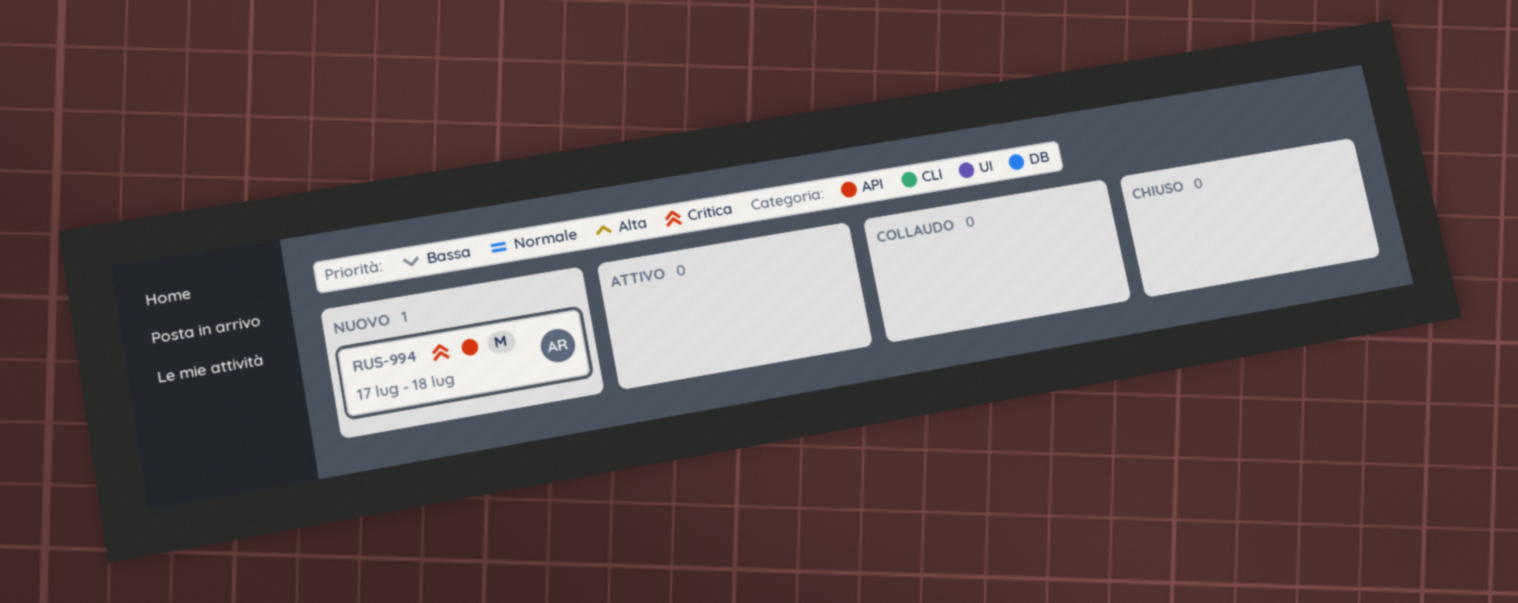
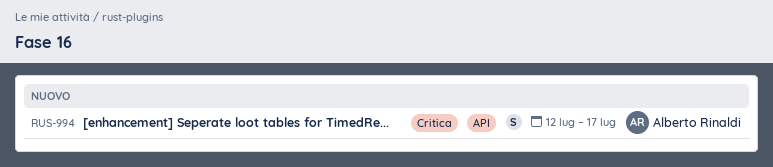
RUS-994, estimate: M -> S
RUS-994, start: Jul 17 -> Jul 12
RUS-994, due: Jul 18 -> Jul 17

